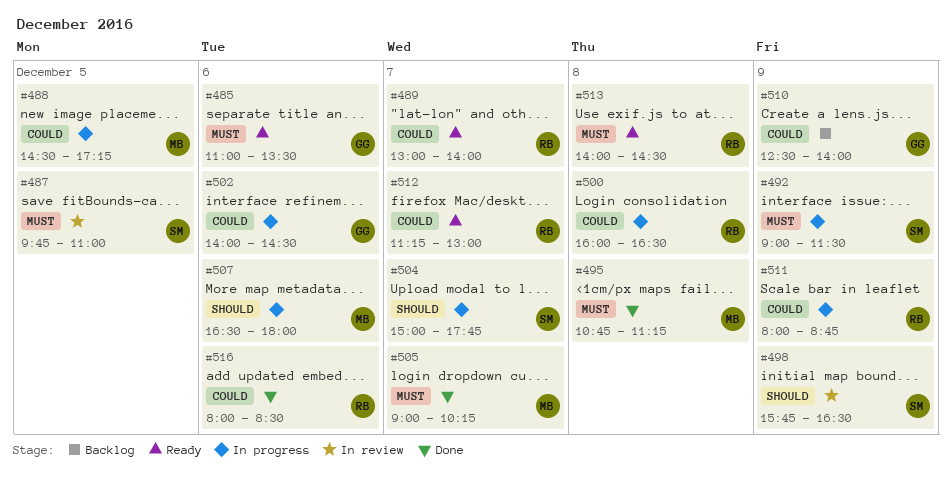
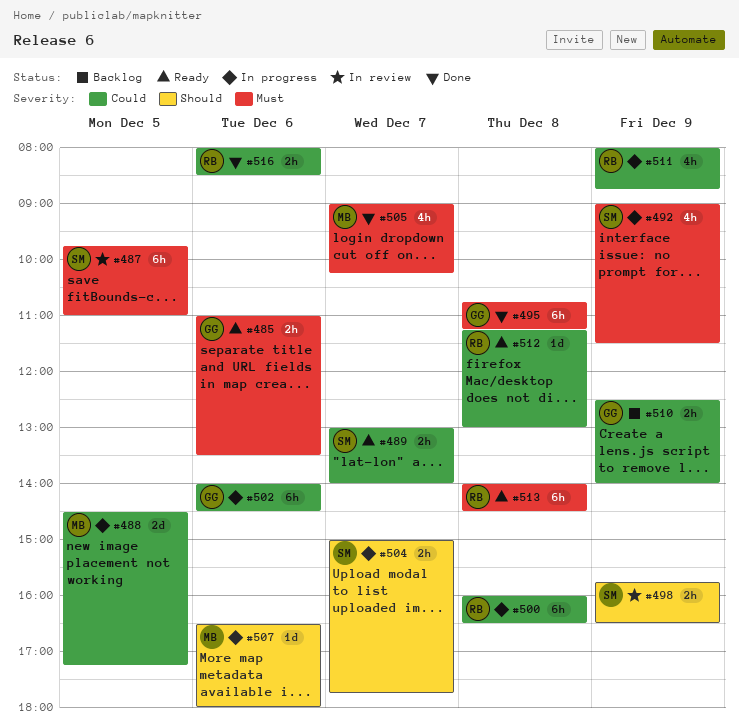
#489, owner: RB -> SM
#495, owner: MB -> GG
#512, day: Dec 7 -> Dec 8

